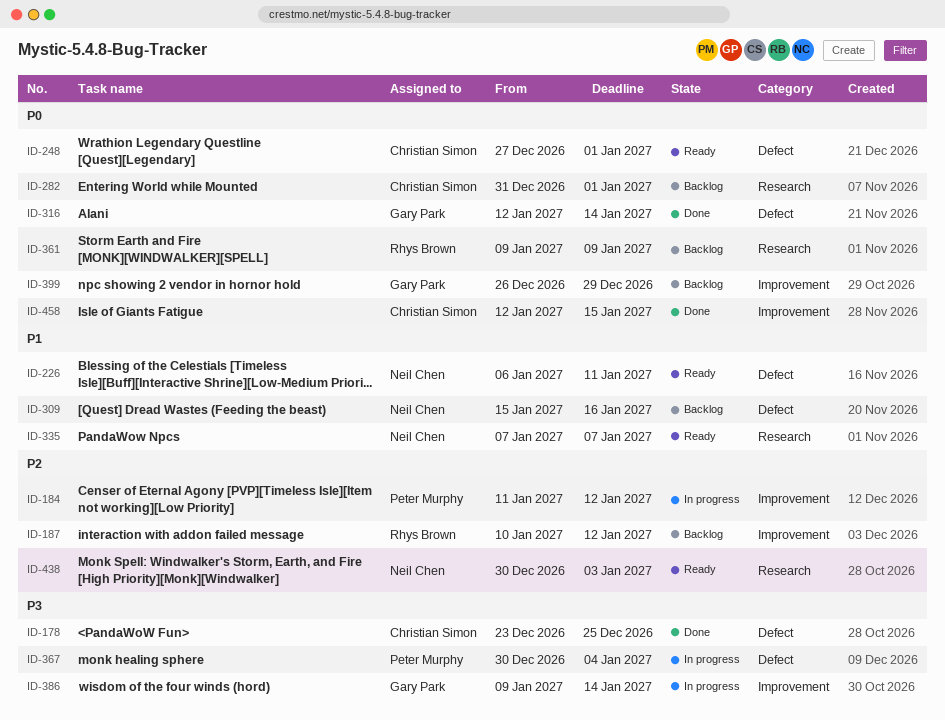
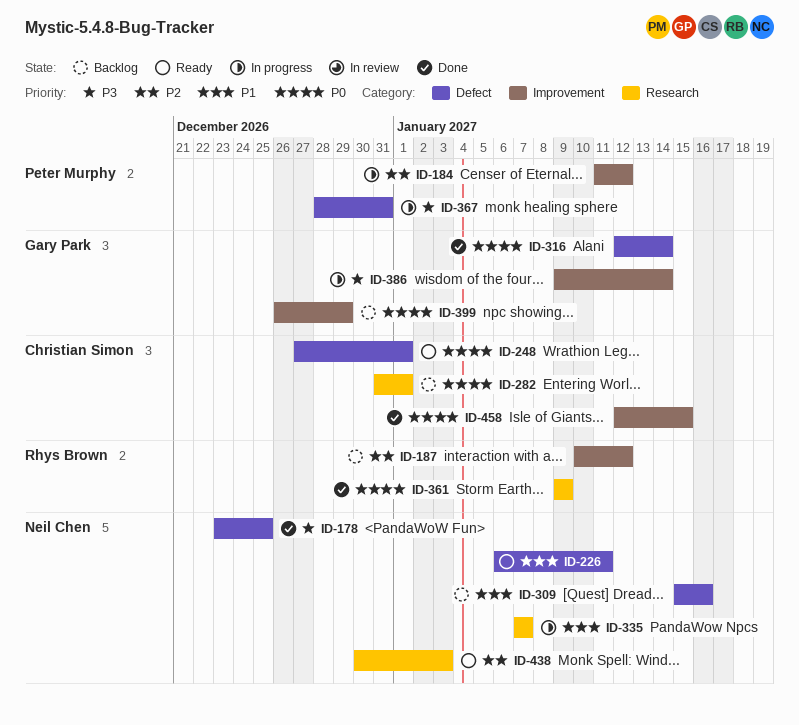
ID-178, owner: Christian Simon -> Neil Chen
ID-335, status: Ready -> In progress
ID-361, status: Backlog -> Done
ID-367, start: Dec 30 -> Dec 28
ID-367, due: Jan 4 -> Dec 31

